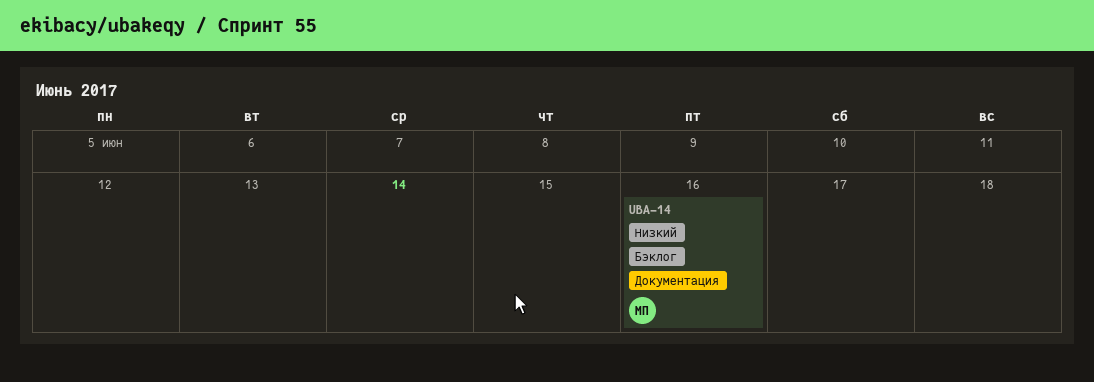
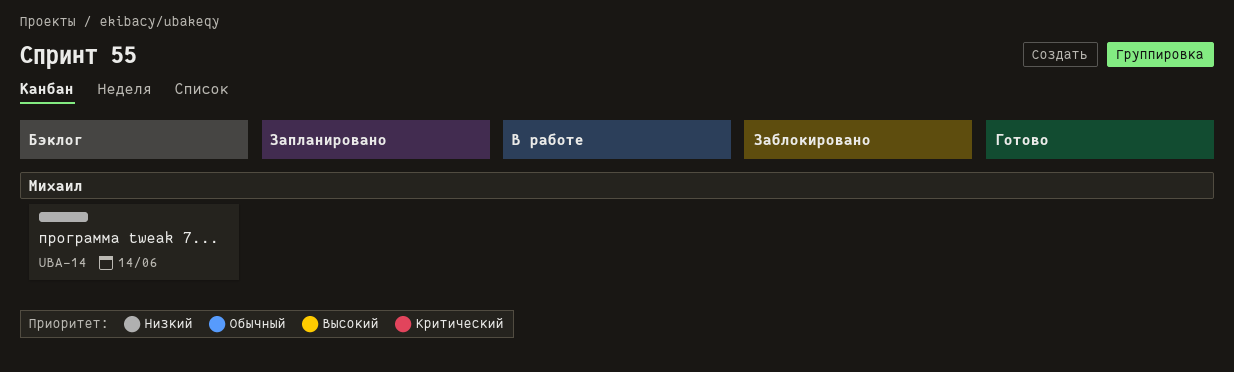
UBA-14, due: Jun 16 -> Jun 14

